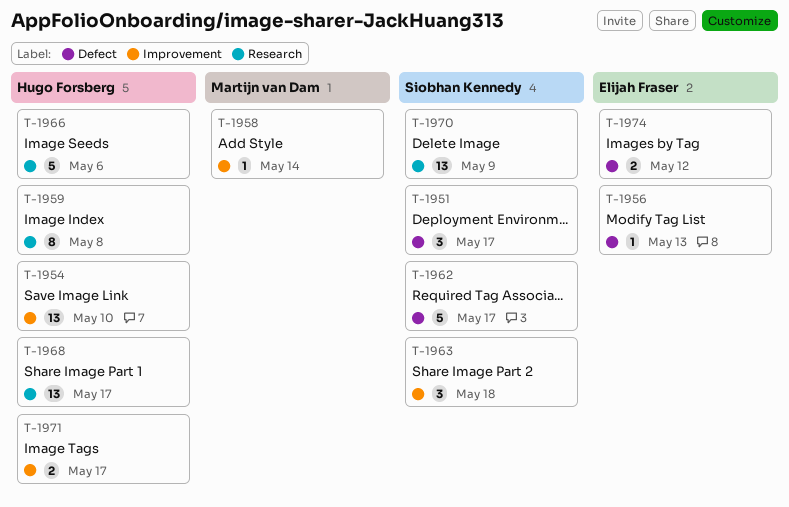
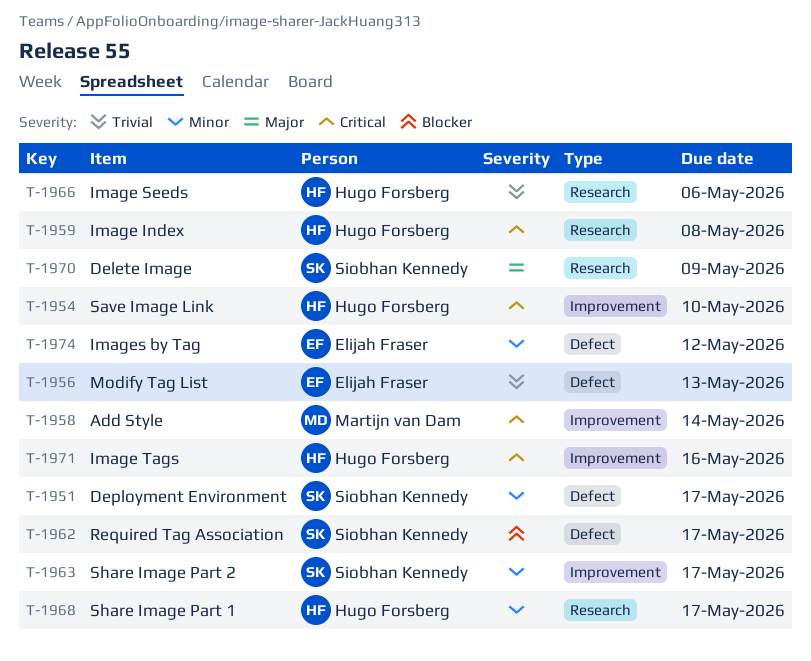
T-1963, due: May 18 -> May 17
T-1971, due: May 17 -> May 16

